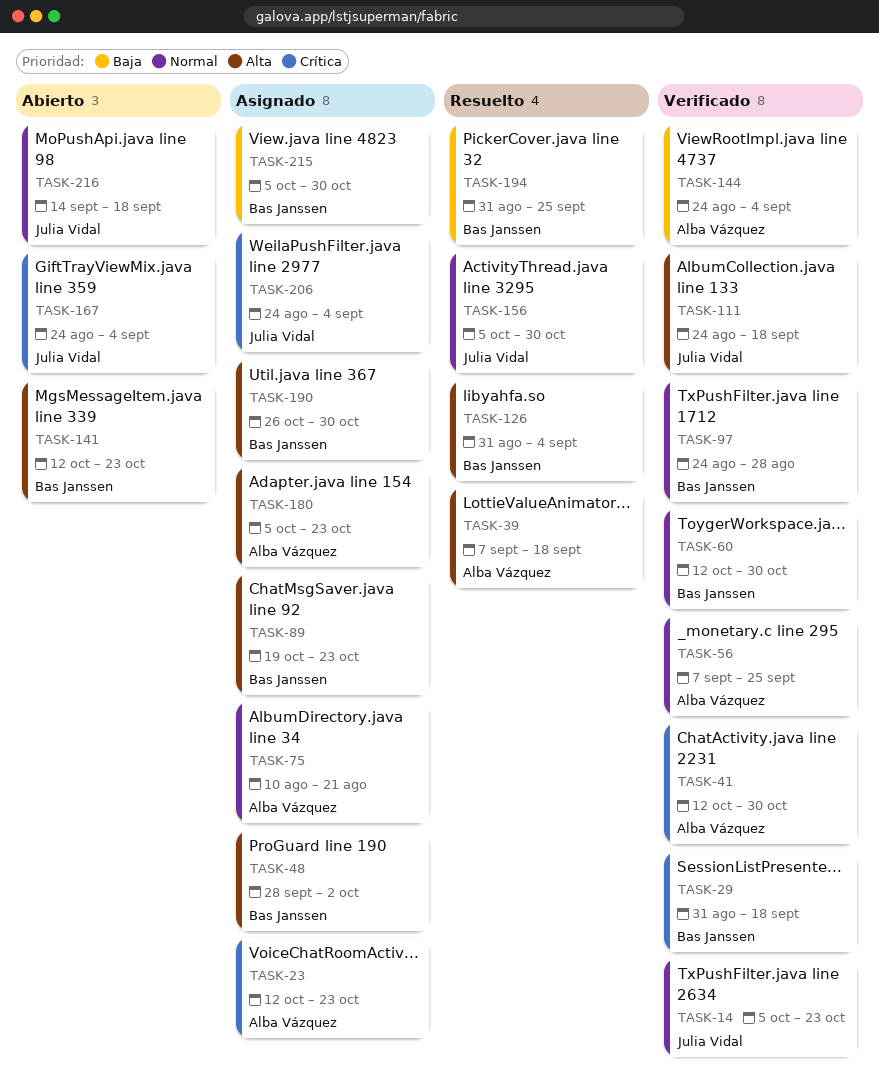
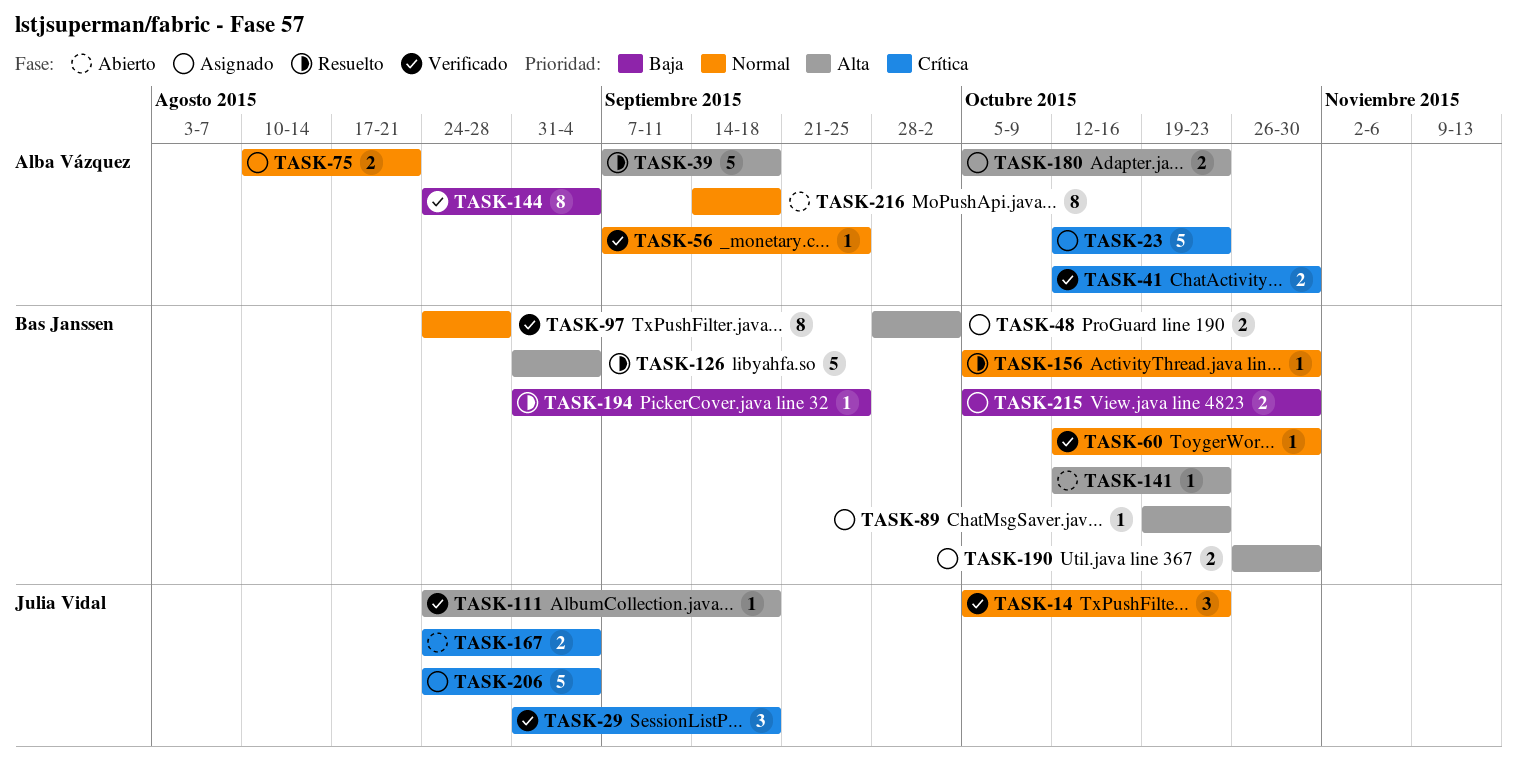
TASK-29, owner: Bas Janssen -> Julia Vidal
TASK-156, owner: Julia Vidal -> Bas Janssen
TASK-216, owner: Julia Vidal -> Alba Vázquez

